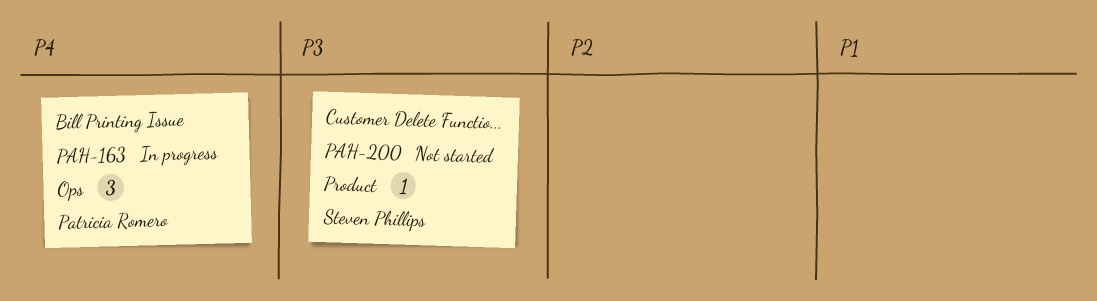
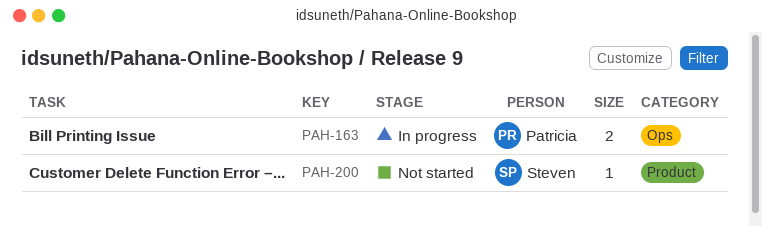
PAH-163, estimate: 3 -> 2

